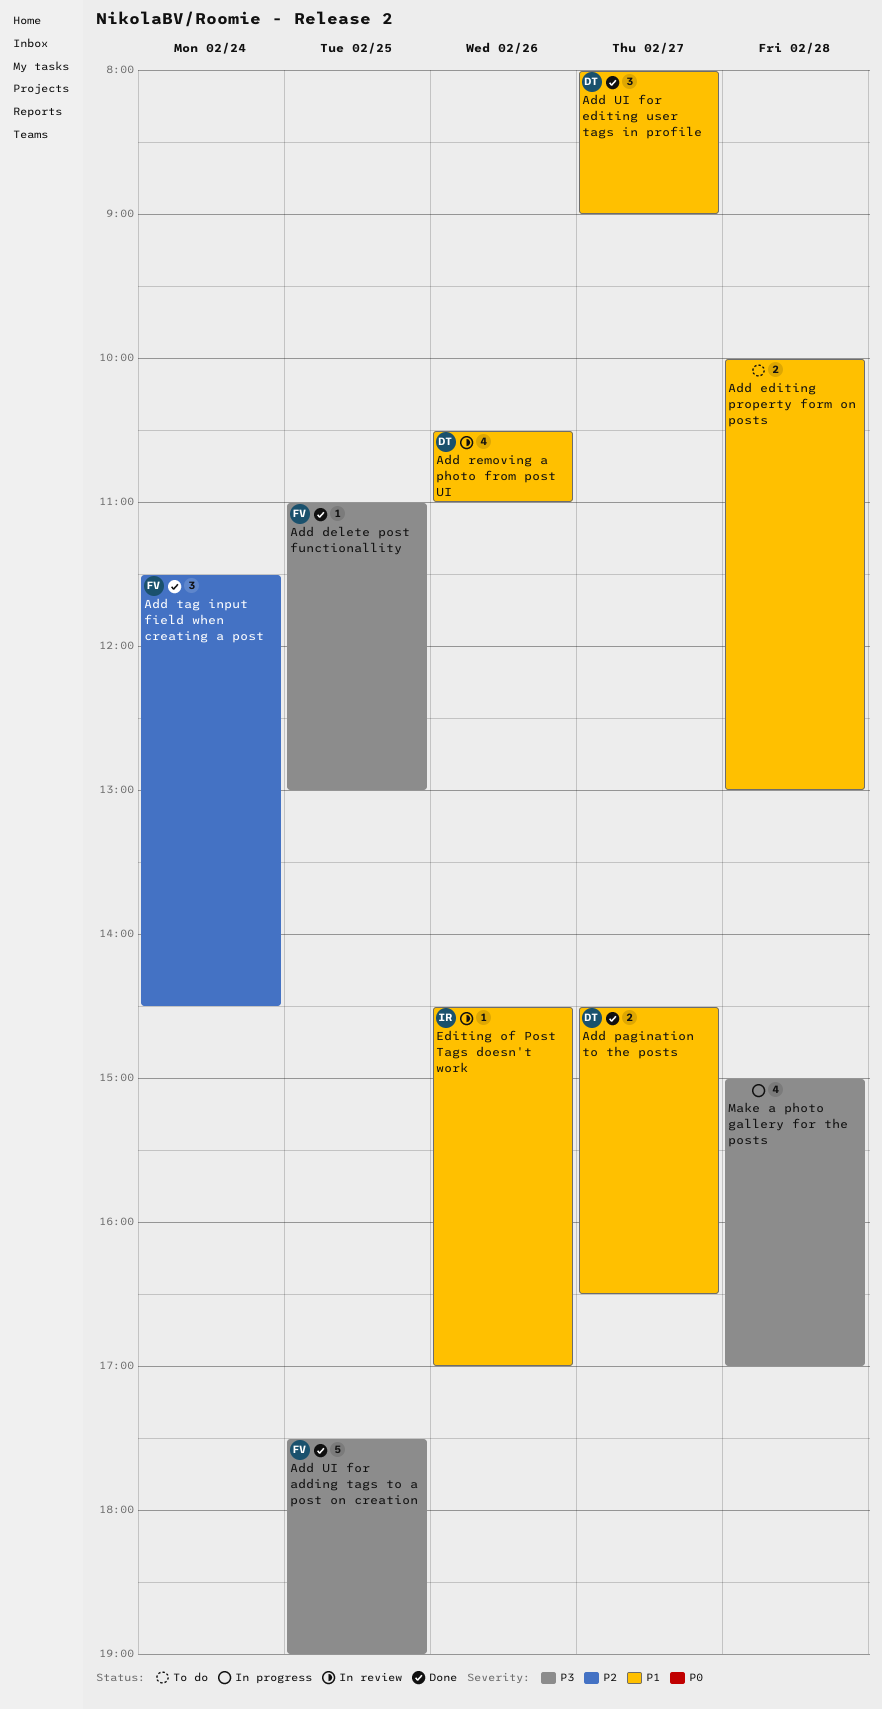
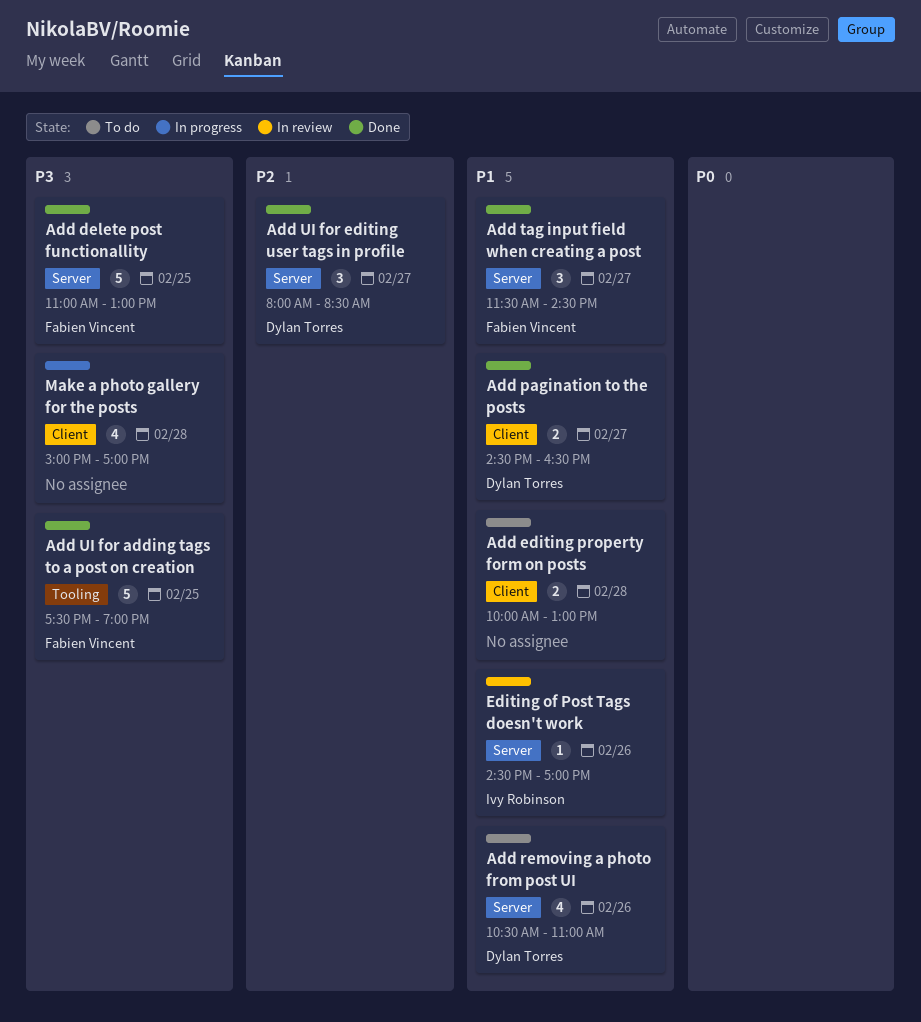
Add delete post functionallity, estimate: 1 -> 5
Add removing a photo from post UI, status: In review -> To do
Add tag input field when creating a post, priority: P2 -> P1
Add tag input field when creating a post, day: Feb 24 -> Feb 27
Add UI for editing user tags in profile, priority: P1 -> P2
Add UI for editing user tags in profile, ends: 09:00 -> 08:30

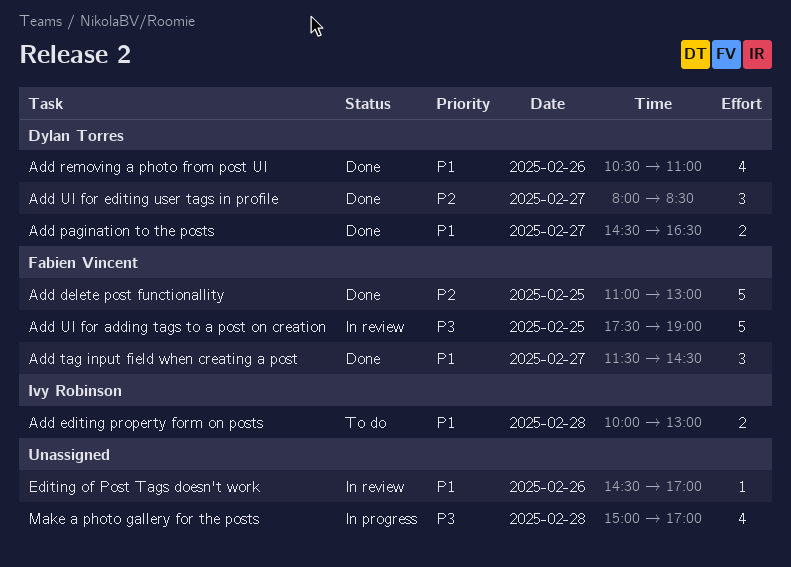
Add delete post functionallity, priority: P3 -> P2
Add editing property form on posts, owner: none -> Ivy Robinson
Add removing a photo from post UI, status: To do -> Done
Add UI for adding tags to a post on creation, status: Done -> In review
Editing of Post Tags doesn't work, owner: Ivy Robinson -> none

